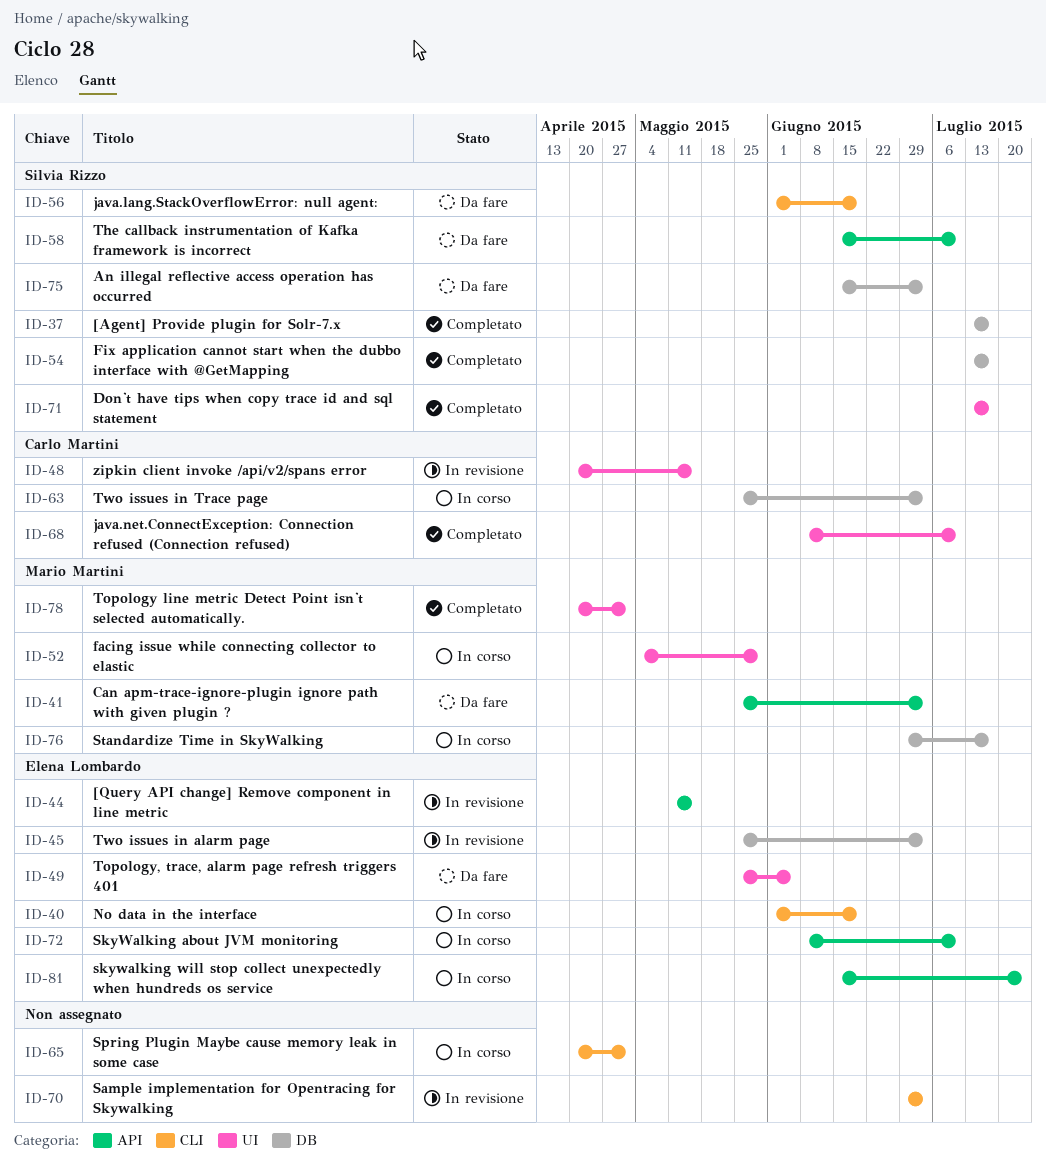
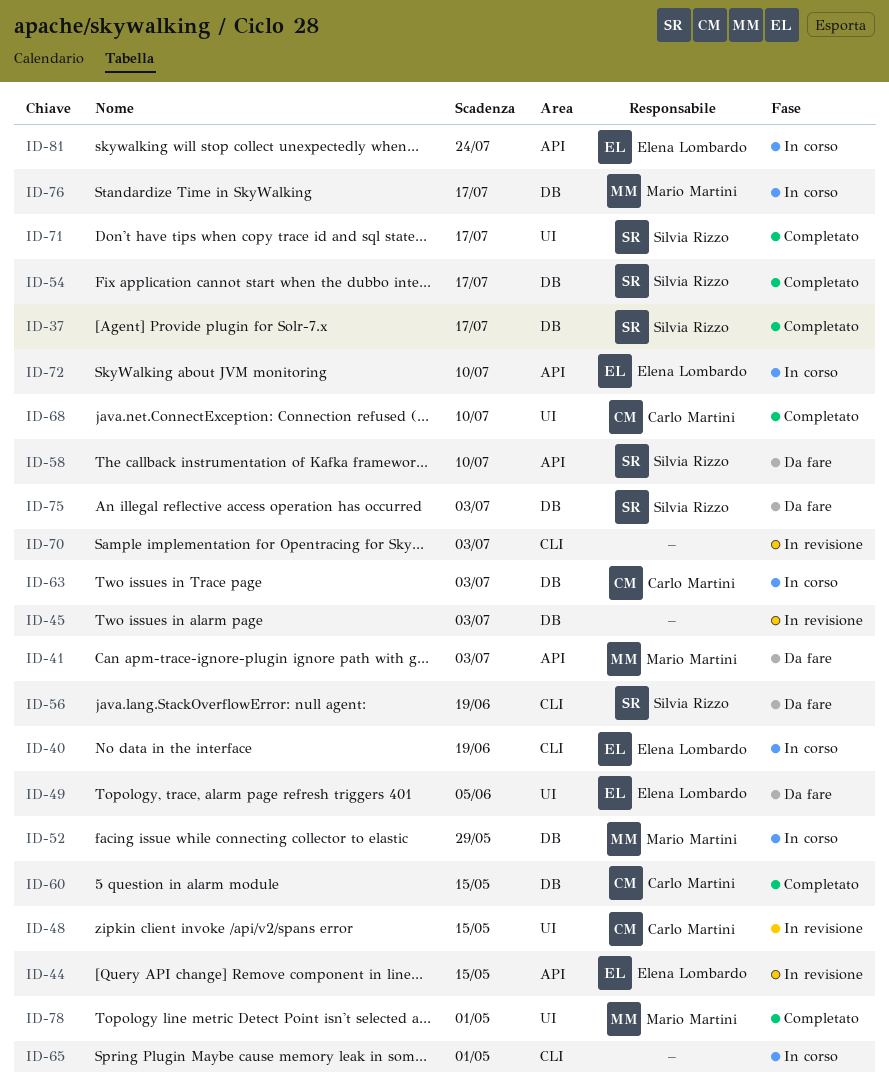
ID-45, owner: Elena Lombardo -> none
ID-52, label: UI -> DB
ID-60: none -> present

